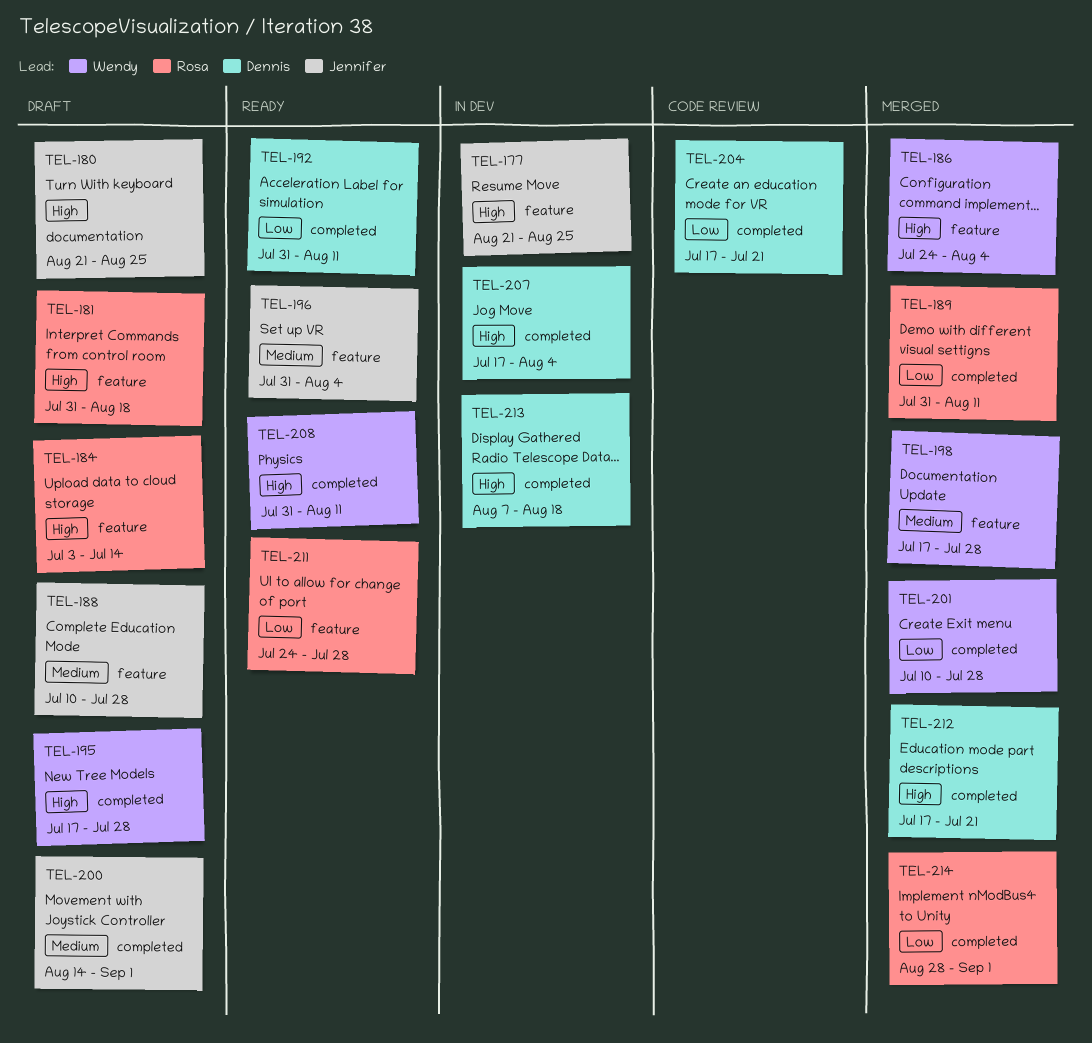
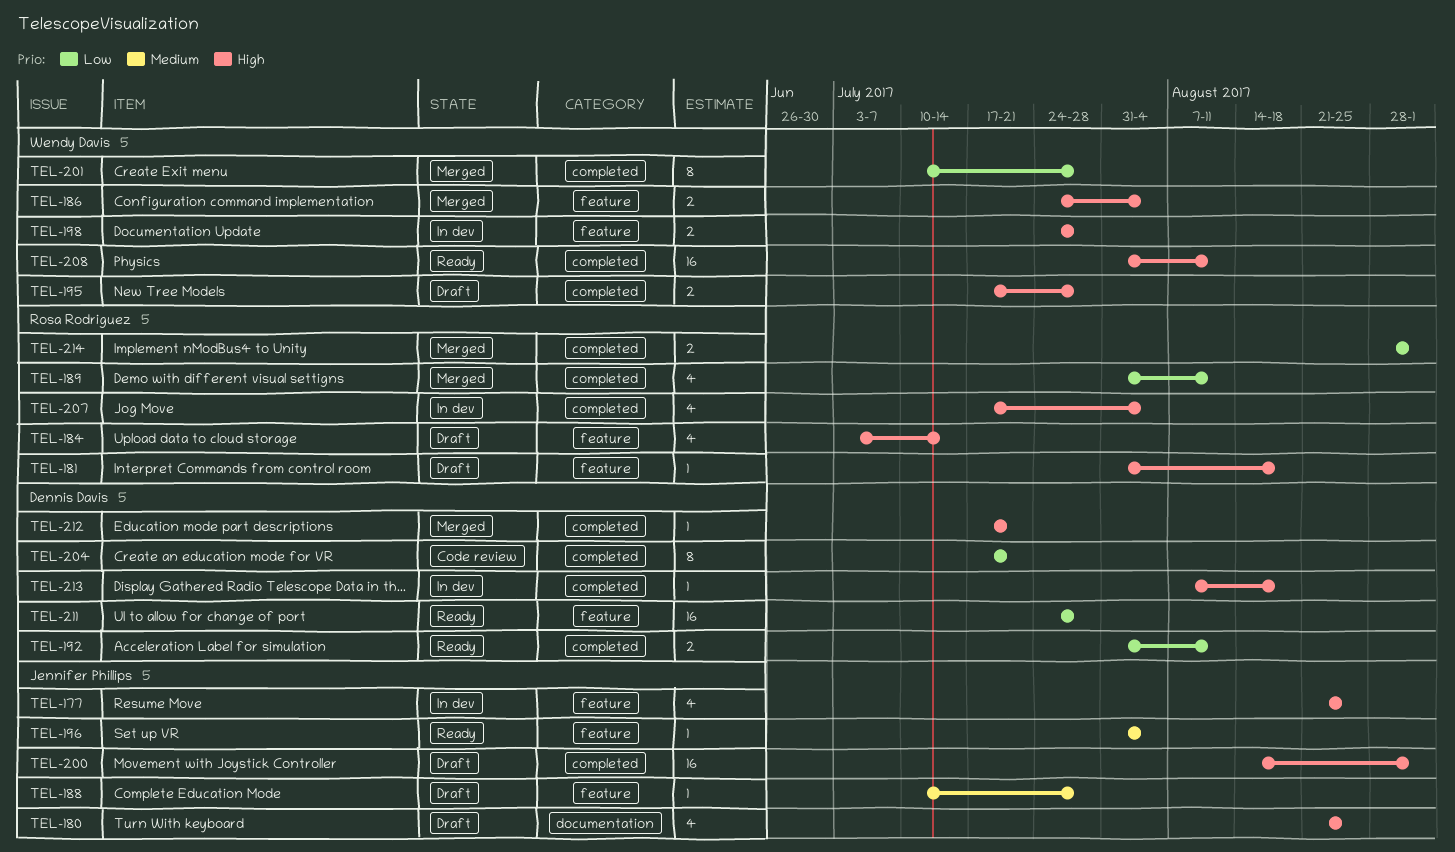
TEL-198, status: Merged -> In dev
TEL-198, priority: Medium -> High
TEL-198, start: Jul 17 -> Jul 24
TEL-200, priority: Medium -> High
TEL-207, owner: Dennis Davis -> Rosa Rodriguez
TEL-211, owner: Rosa Rodriguez -> Dennis Davis

